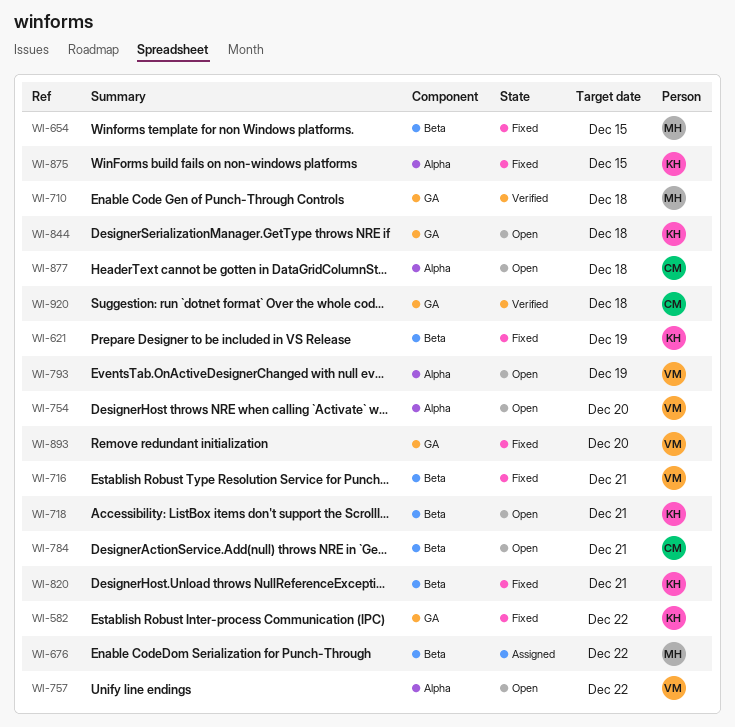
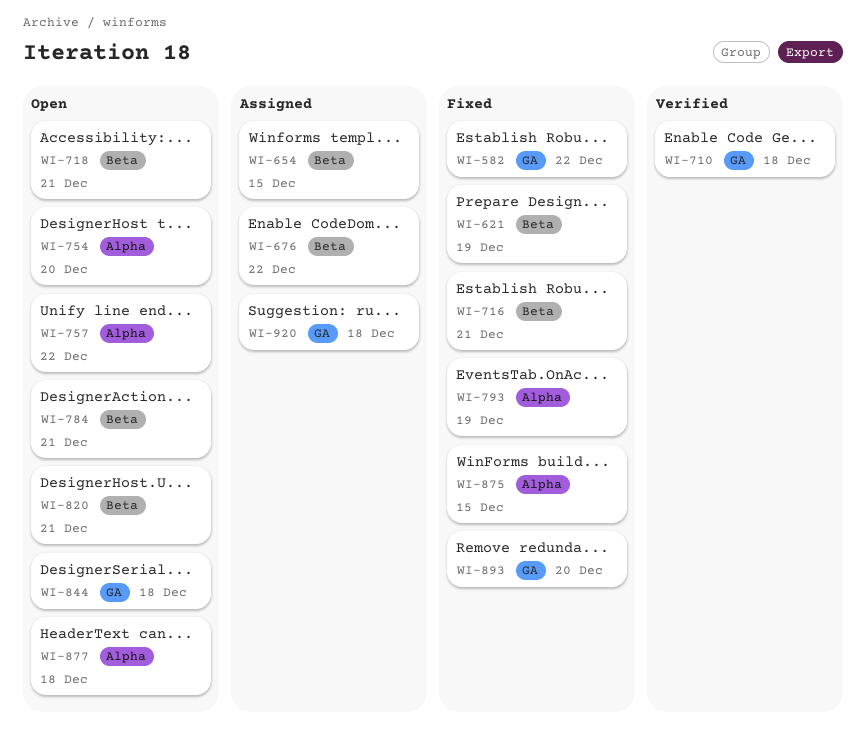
WI-654, status: Fixed -> Assigned
WI-793, status: Open -> Fixed
WI-820, status: Fixed -> Open
WI-920, status: Verified -> Assigned

